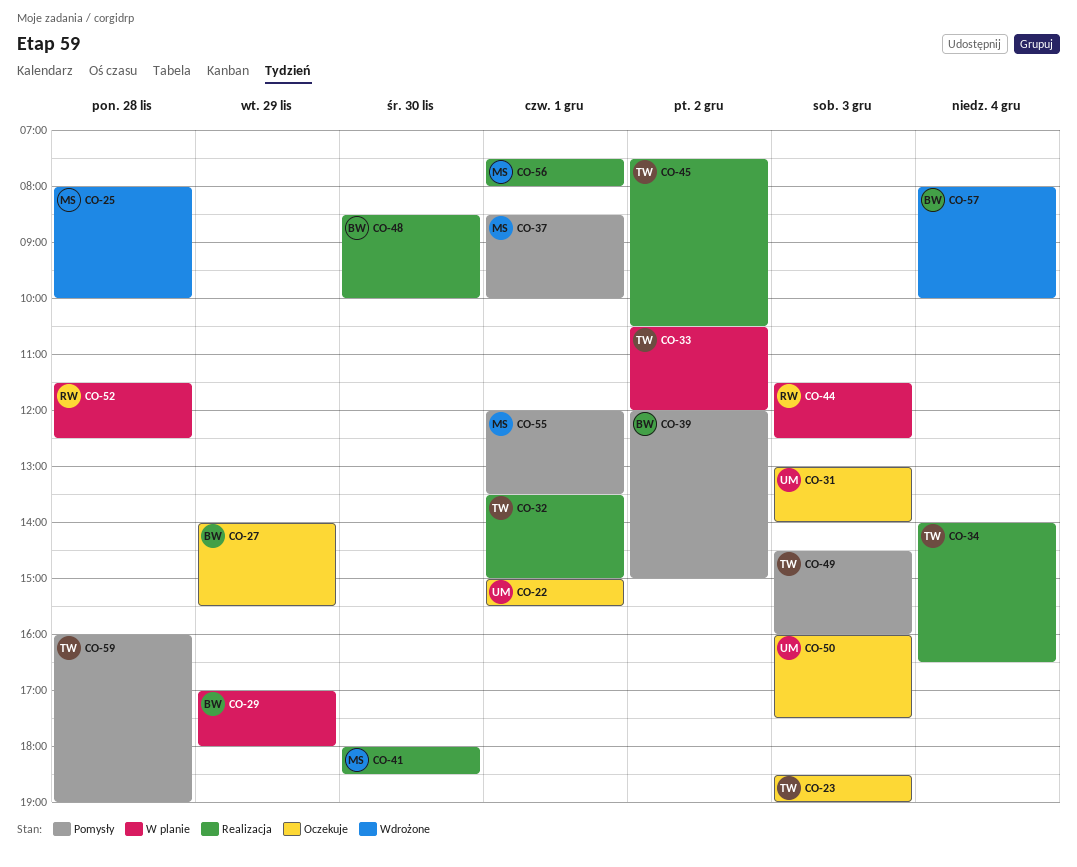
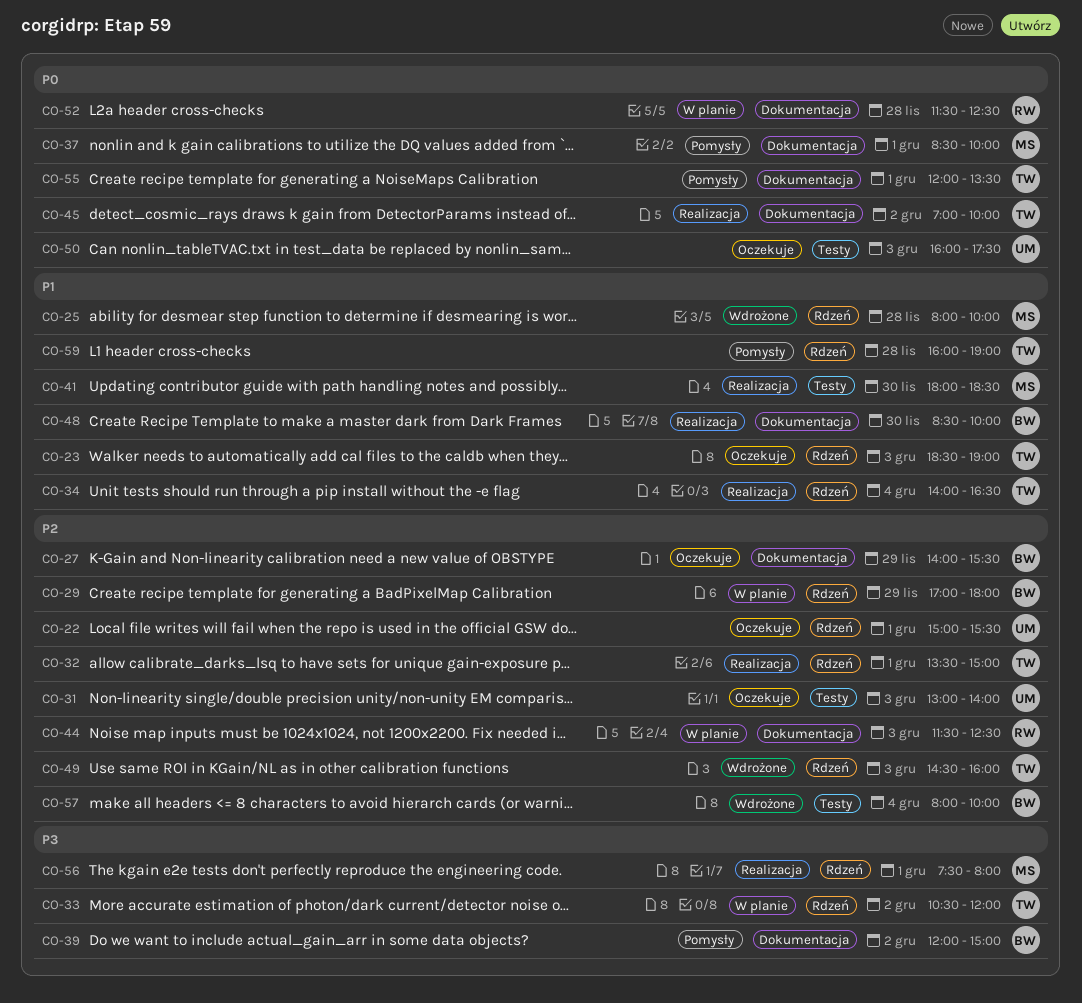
CO-45, begins: 07:30 -> 07:00
CO-45, ends: 10:30 -> 10:00
CO-49, status: Pomysły -> Wdrożone
CO-55, owner: MS -> TW

